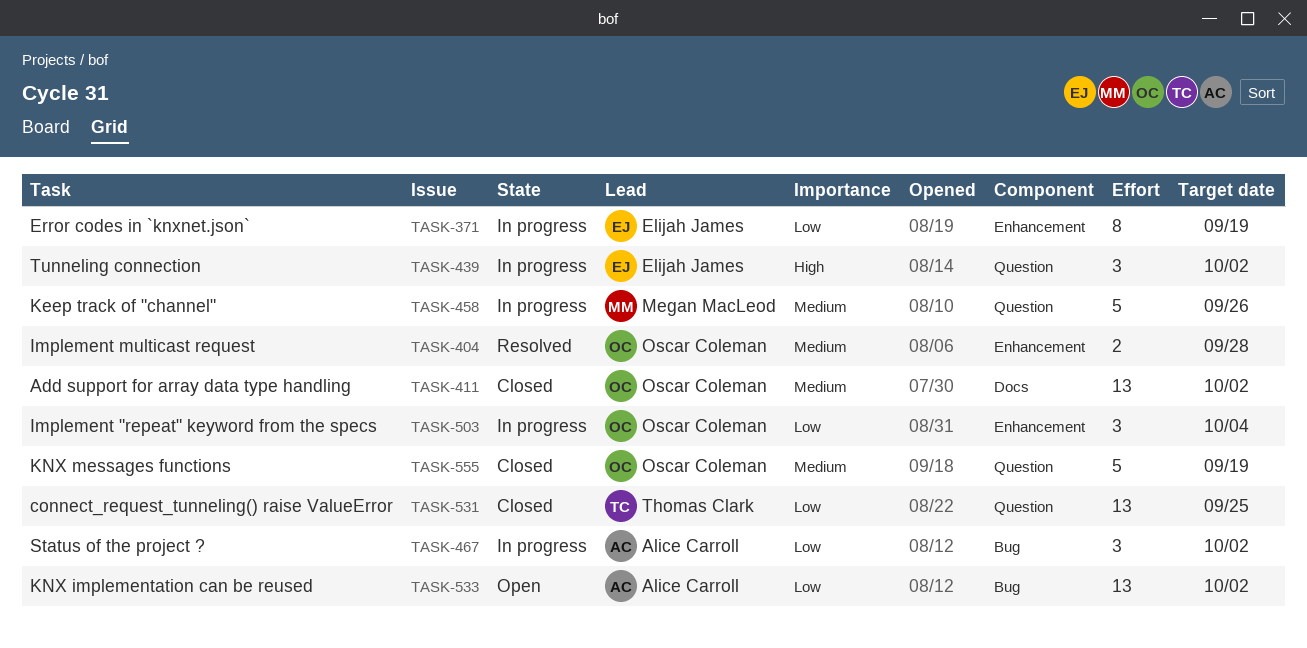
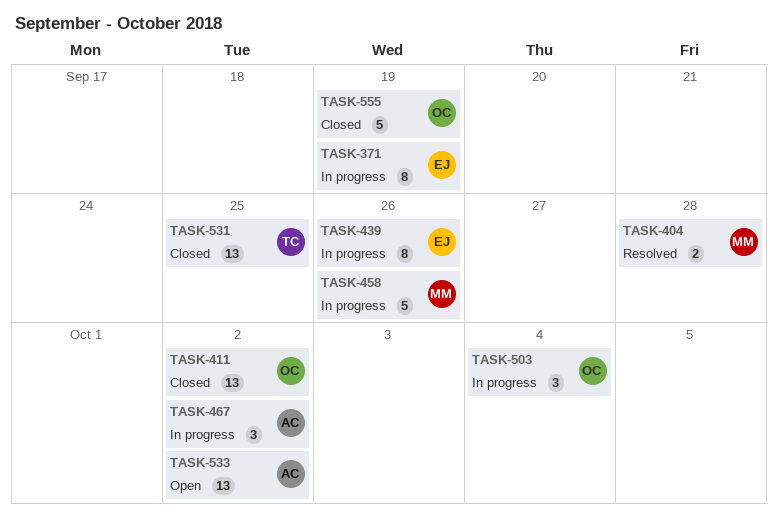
TASK-404, owner: Oscar Coleman -> Megan MacLeod
TASK-439, estimate: 3 -> 8
TASK-439, due: Oct 2 -> Sep 26

